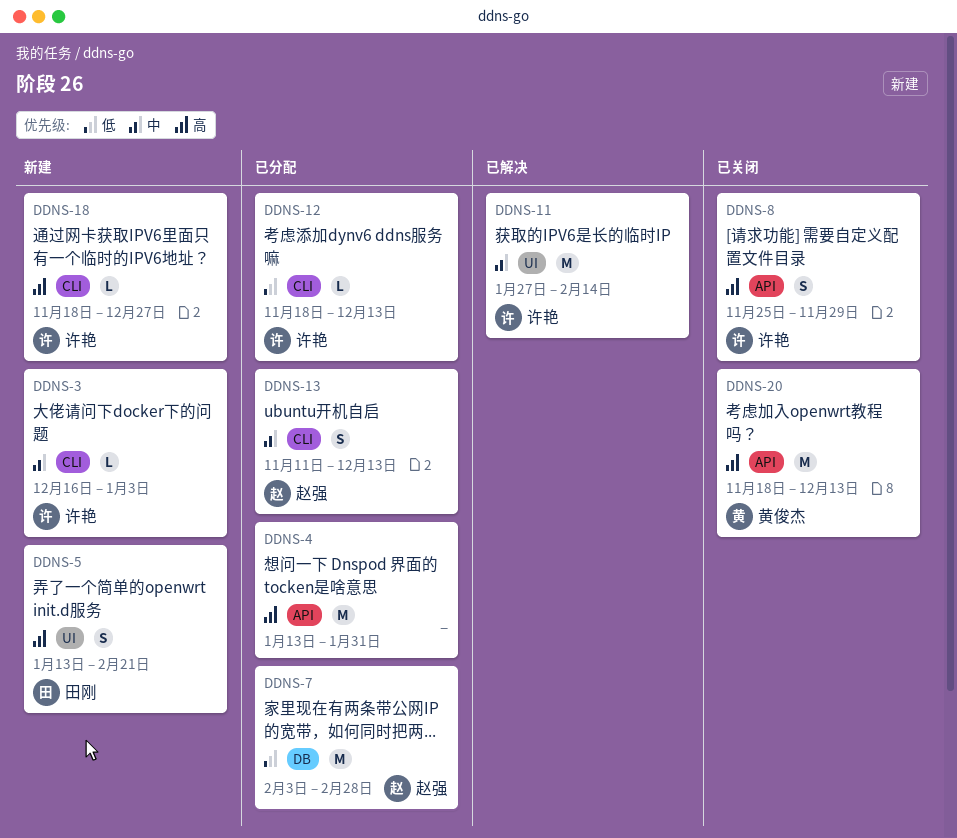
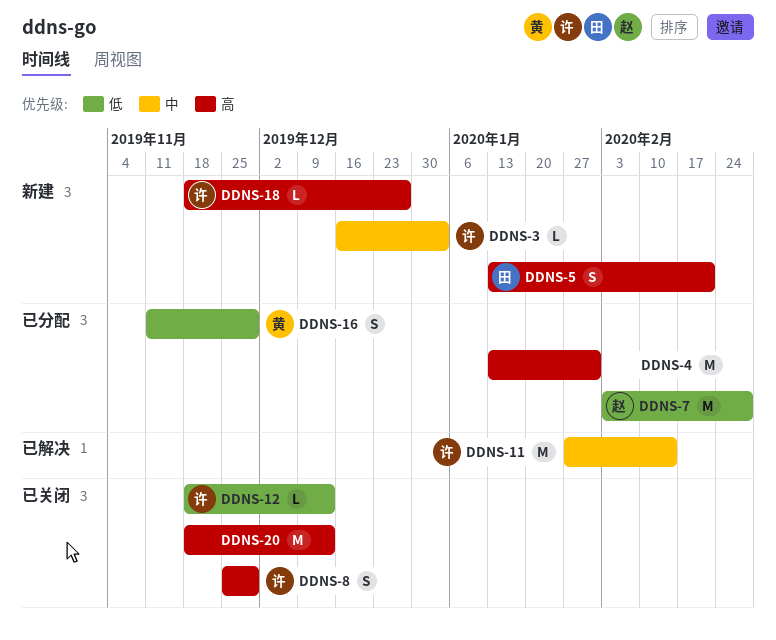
DDNS-12, status: 已分配 -> 已关闭
DDNS-13: present -> none
DDNS-16: none -> present
DDNS-20, owner: 黄俊杰 -> none

